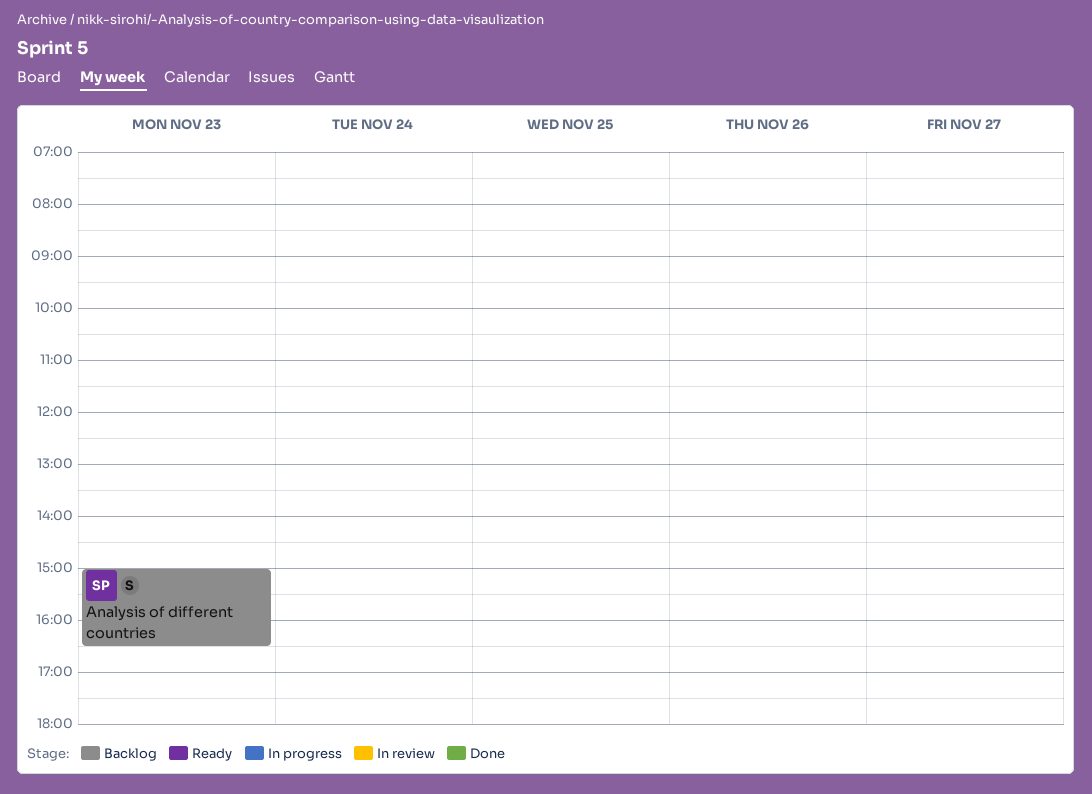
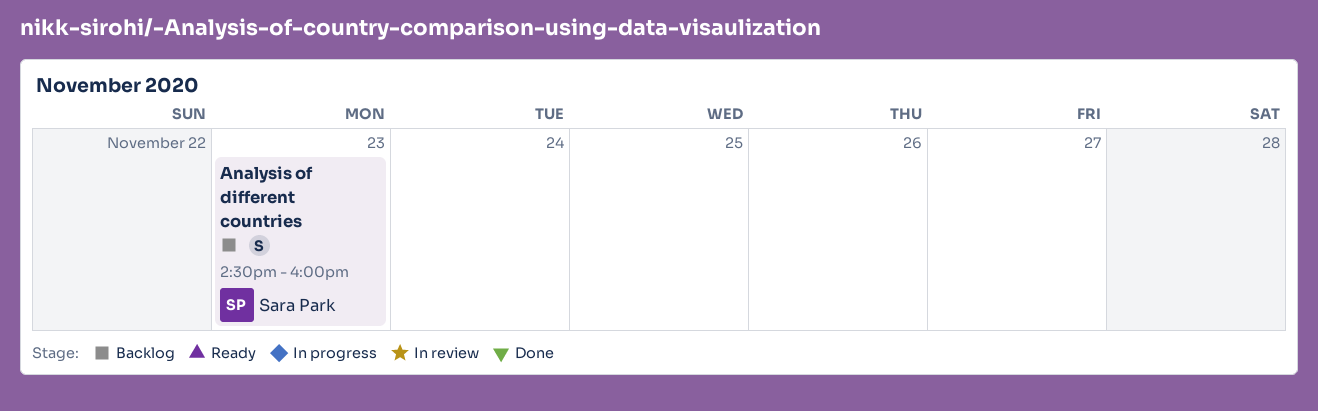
Analysis of different countries, begins: 15:00 -> 14:30
Analysis of different countries, ends: 16:30 -> 16:00

